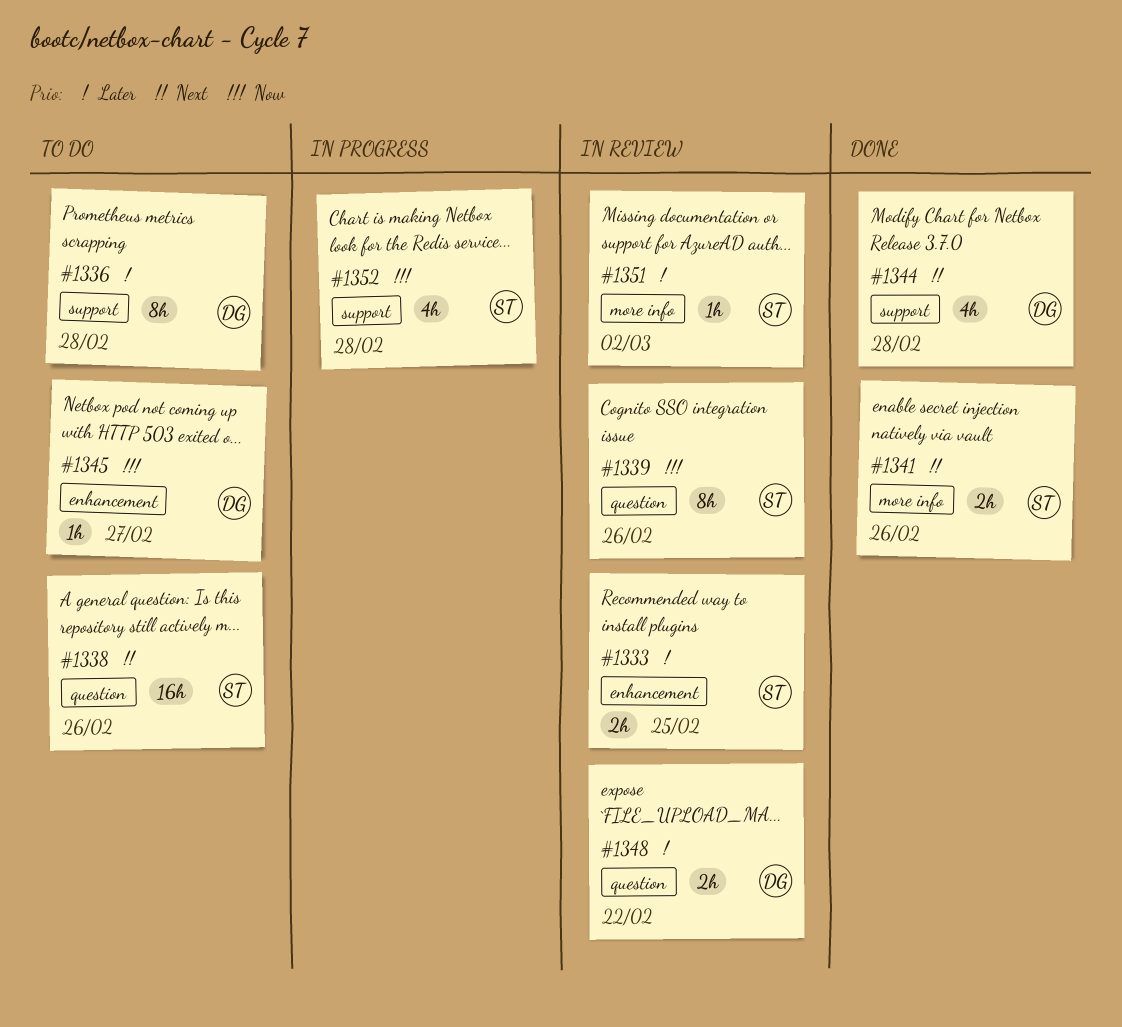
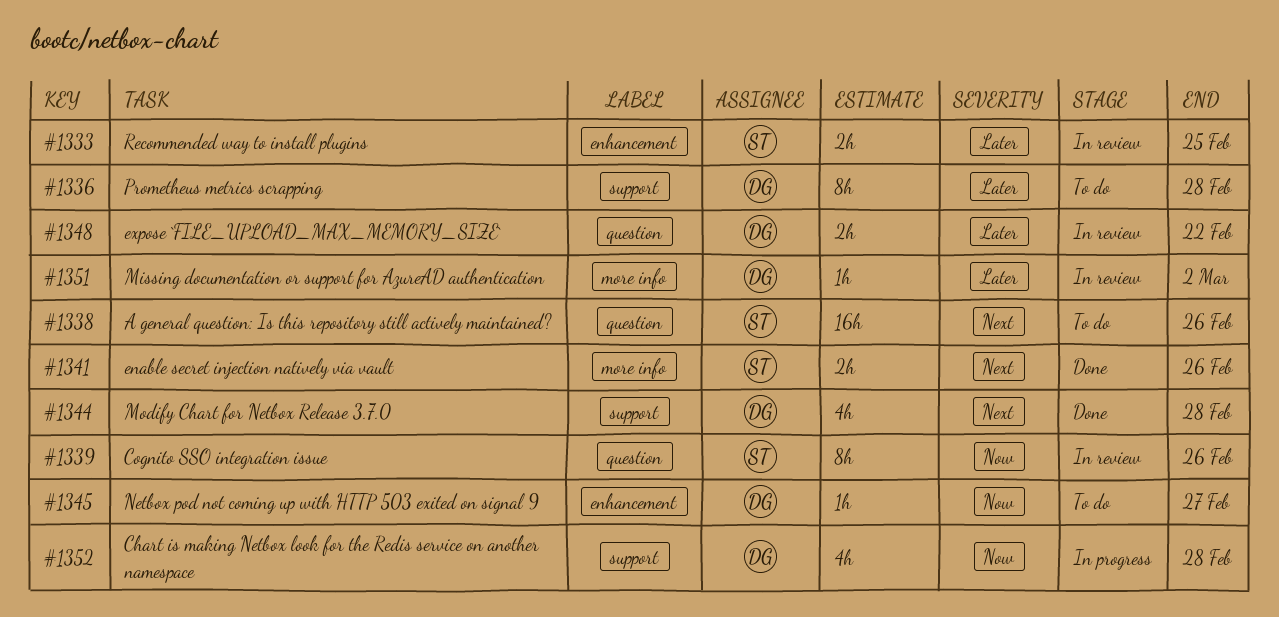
#1351, owner: ST -> DG
#1352, owner: ST -> DG

